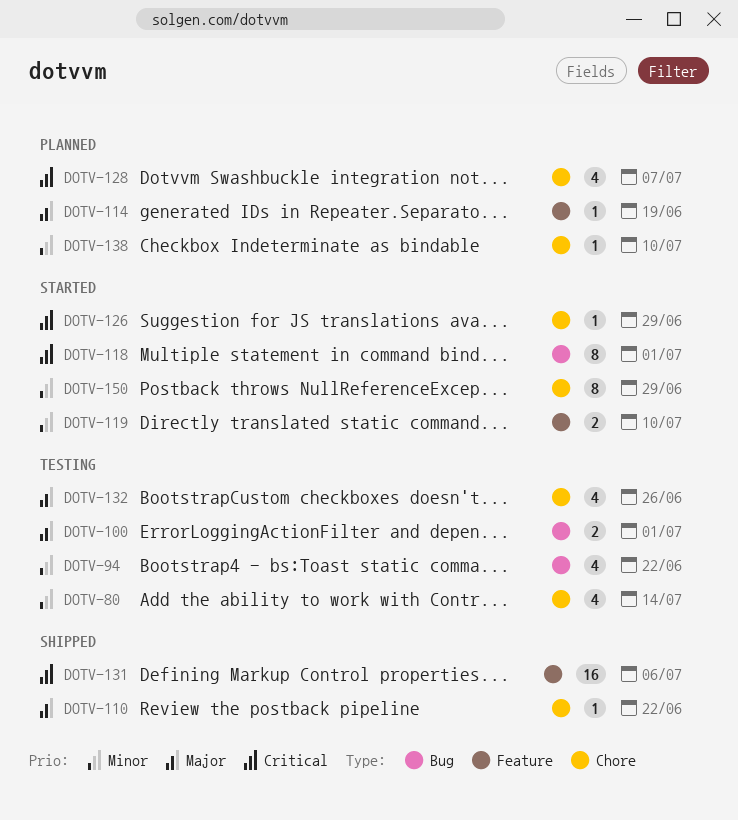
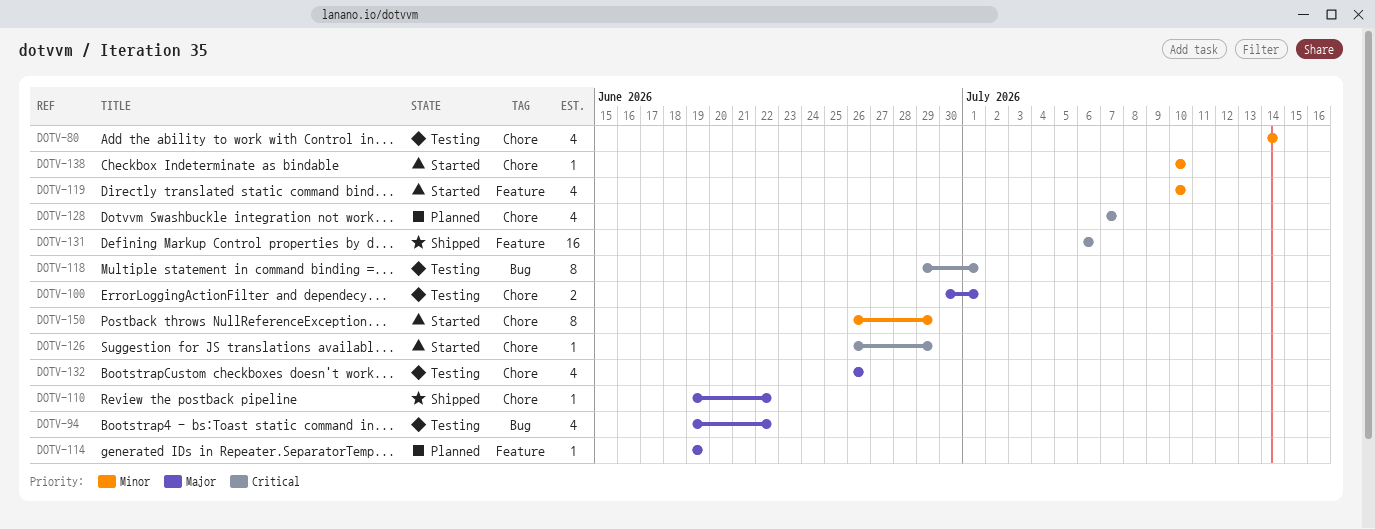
DOTV-94, priority: Minor -> Major
DOTV-100, label: Bug -> Chore
DOTV-118, status: Started -> Testing
DOTV-119, estimate: 2 -> 4
DOTV-138, status: Planned -> Started

